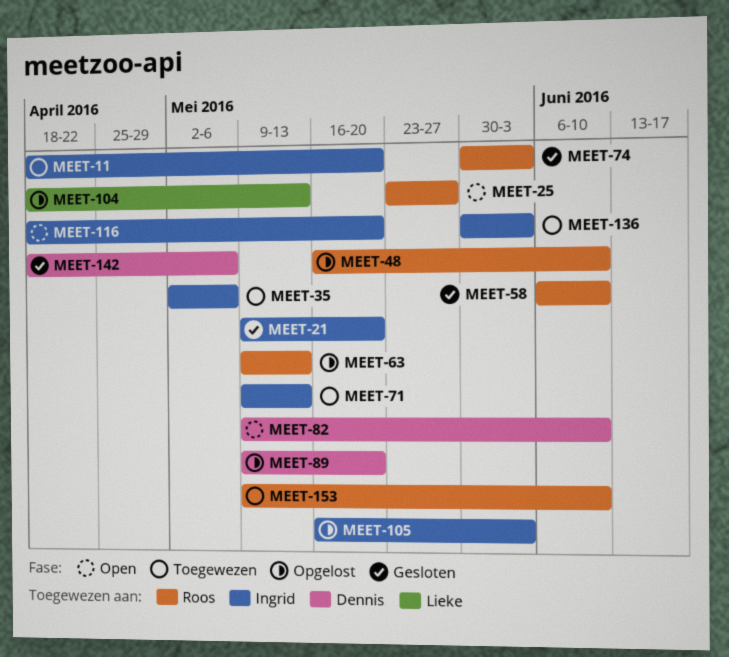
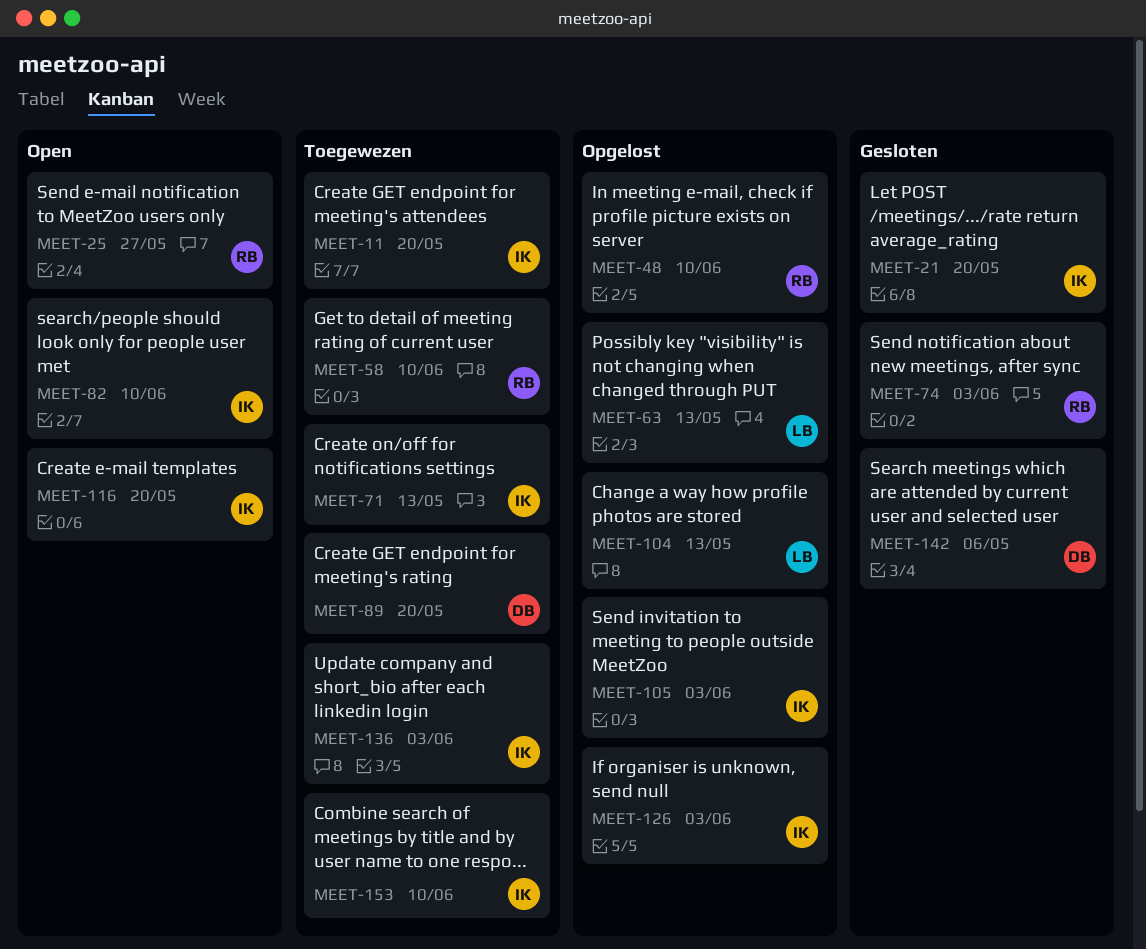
MEET-35: present -> none
MEET-58, status: Gesloten -> Toegewezen
MEET-63, owner: Roos -> Lieke
MEET-82, owner: Dennis -> Ingrid
MEET-89, status: Opgelost -> Toegewezen
MEET-126: none -> present
MEET-153, owner: Roos -> Ingrid

